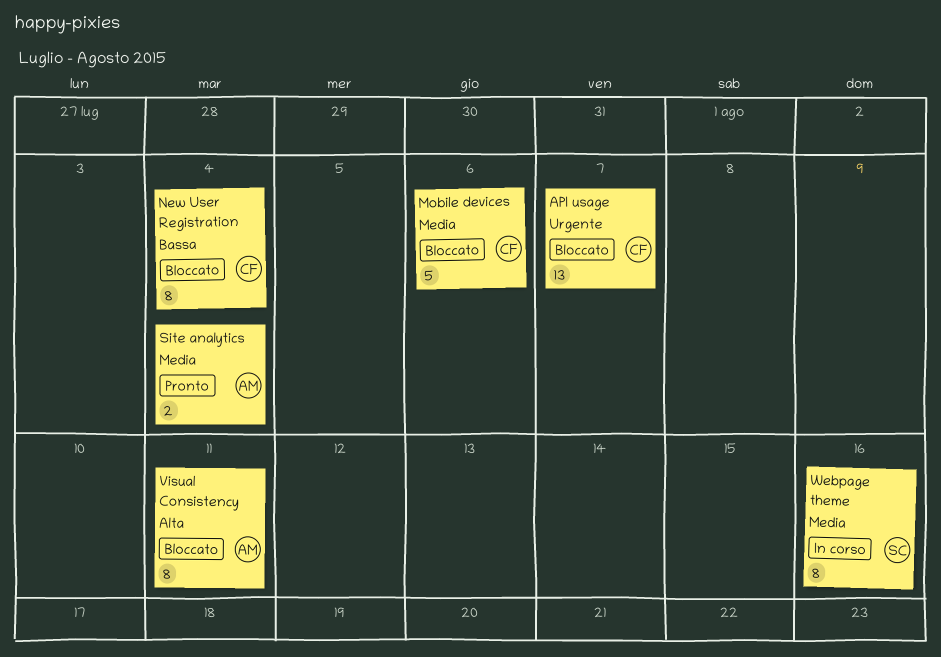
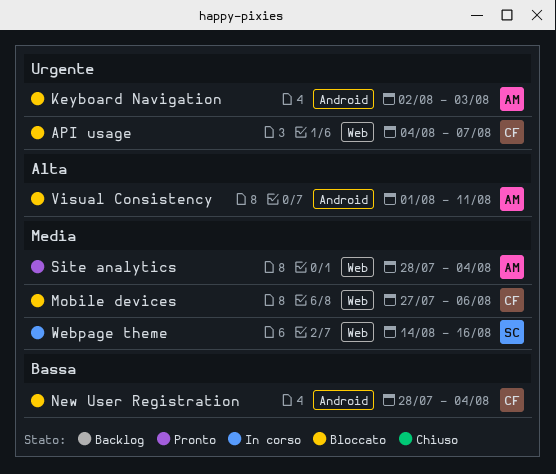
Keyboard Navigation: none -> present

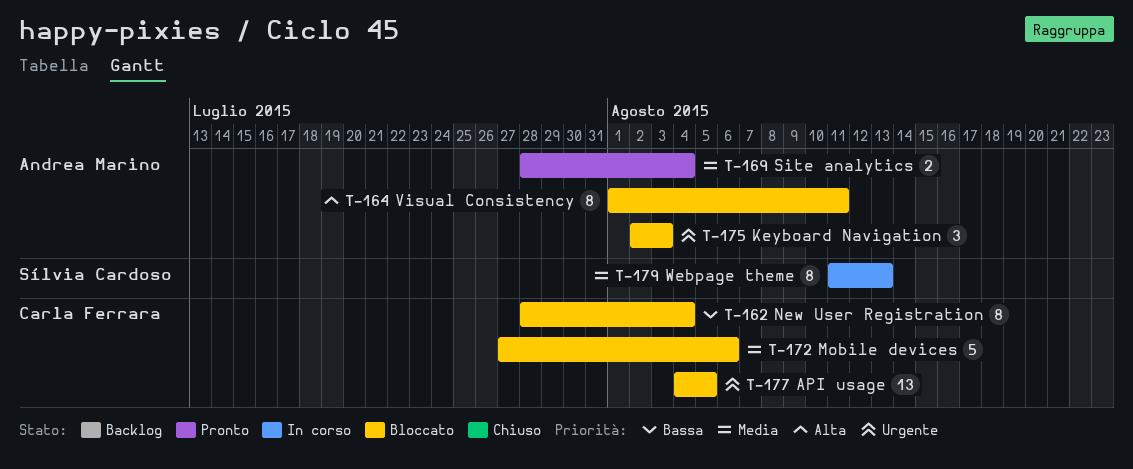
API usage, due: Aug 7 -> Aug 5
Webpage theme, start: Aug 14 -> Aug 11
Webpage theme, due: Aug 16 -> Aug 13

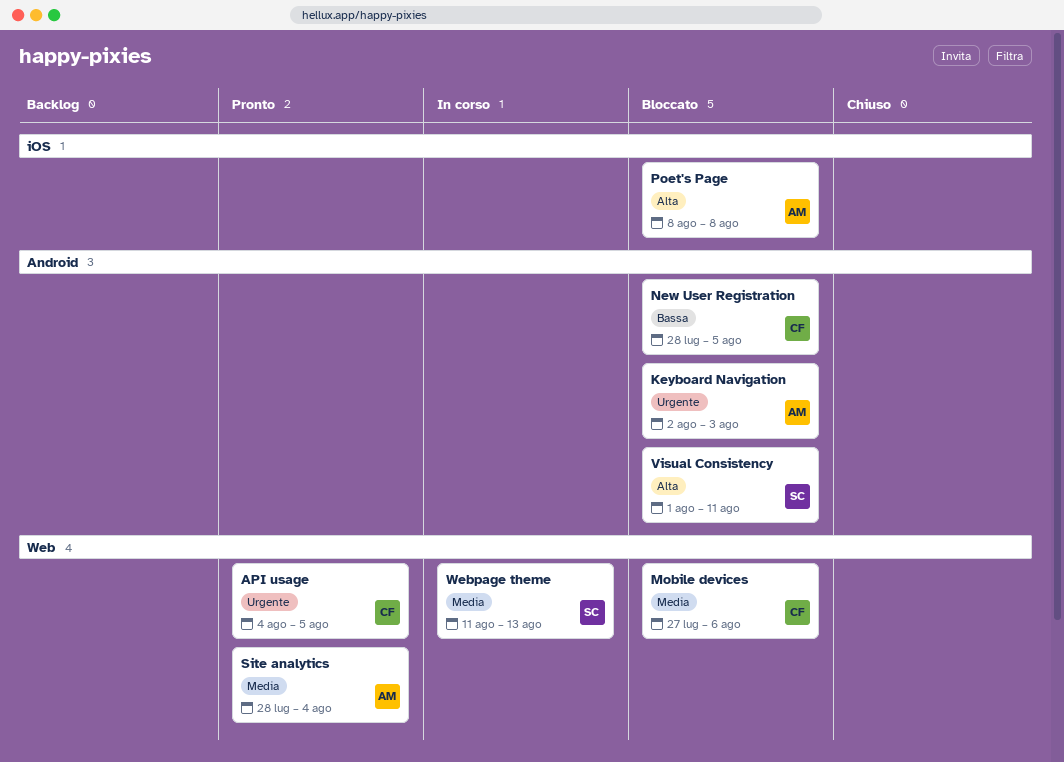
API usage, status: Bloccato -> Pronto
New User Registration, due: Aug 4 -> Aug 5
Poet's Page: none -> present
Visual Consistency, owner: Andrea Marino -> Sílvia Cardoso

